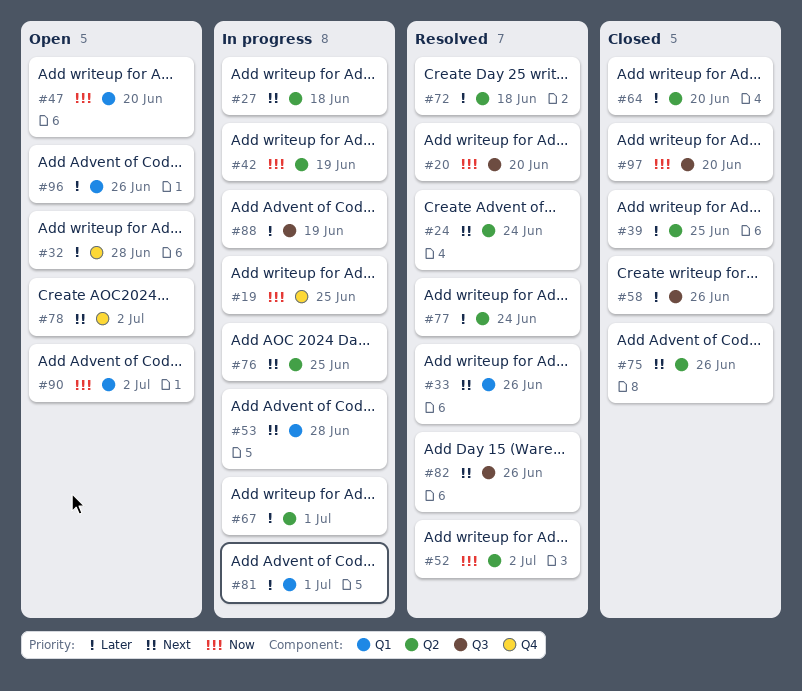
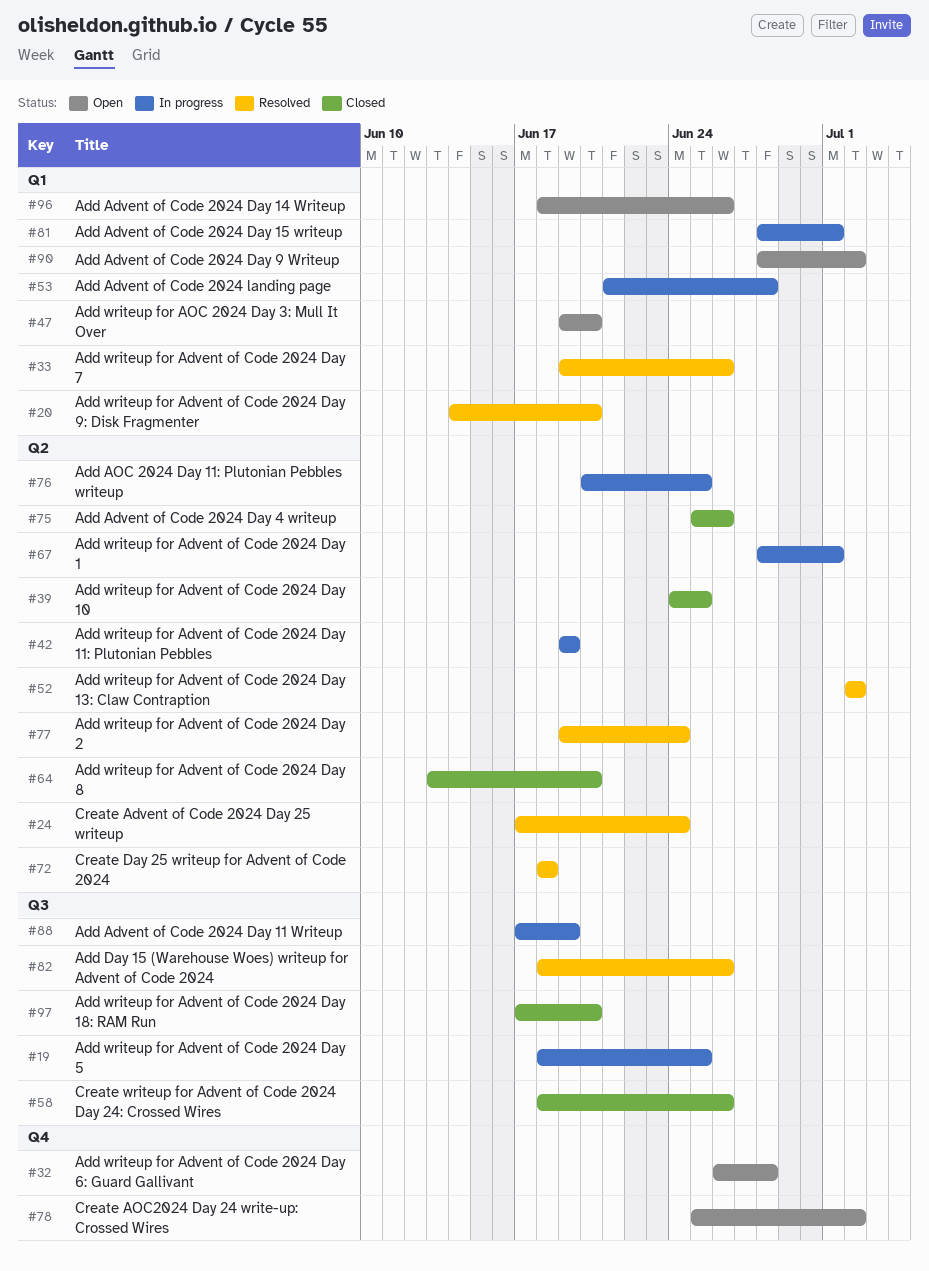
#19, label: Q4 -> Q3
#20, label: Q3 -> Q1
#27: present -> none

